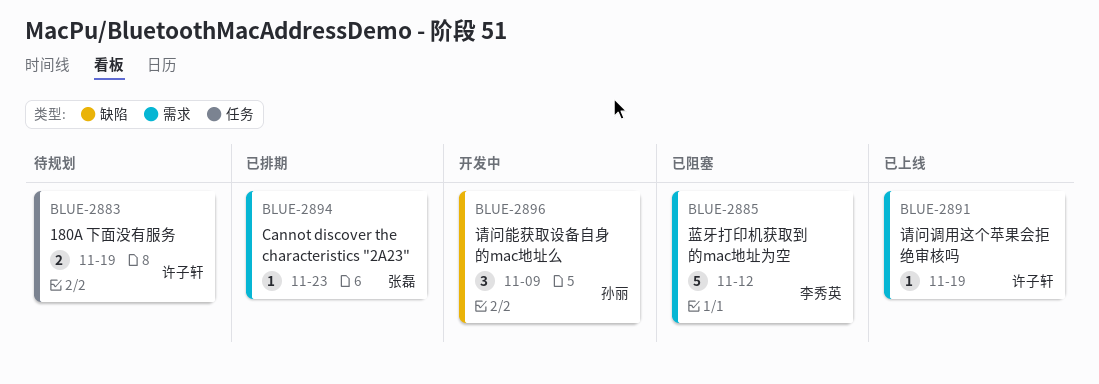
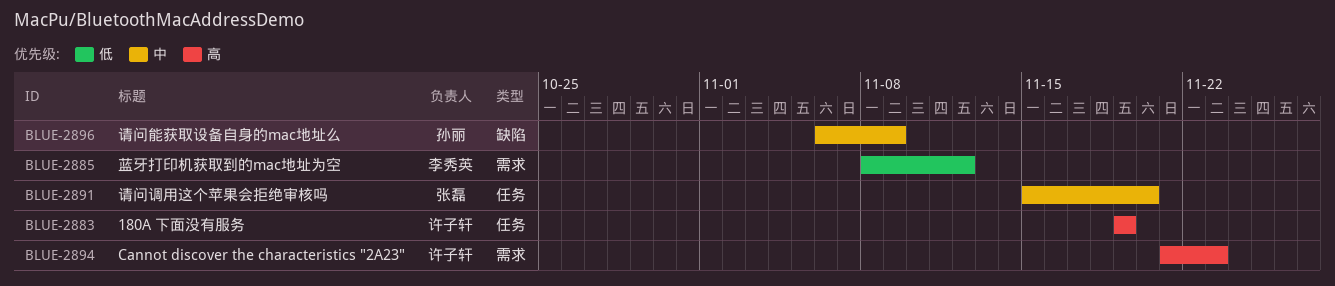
BLUE-2891, owner: 许子轩 -> 张磊
BLUE-2891, label: 需求 -> 任务
BLUE-2891, due: Nov 19 -> Nov 20
BLUE-2894, owner: 张磊 -> 许子轩

